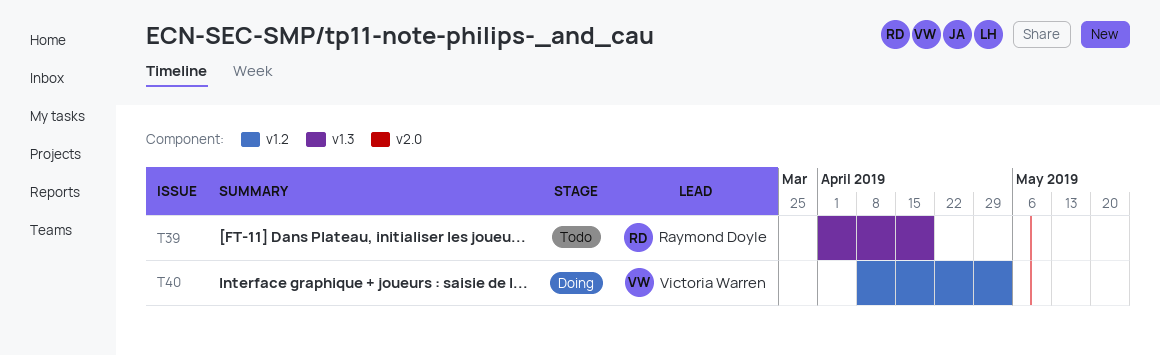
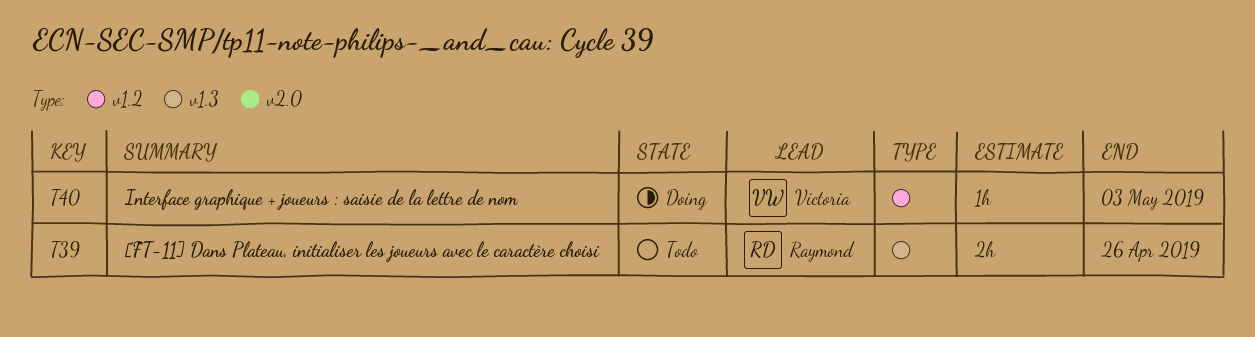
T39, due: Apr 19 -> Apr 26

